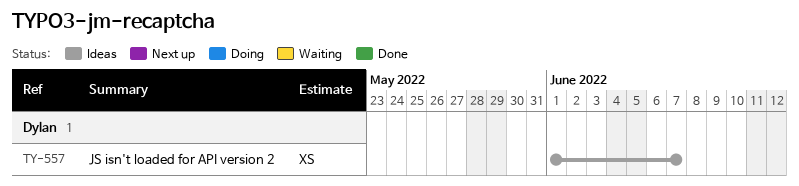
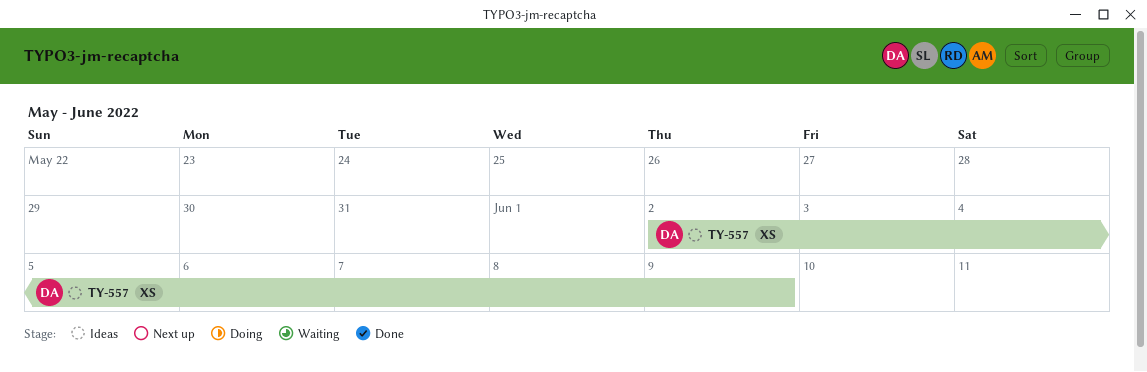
TY-557, start: Jun 1 -> Jun 2
TY-557, due: Jun 7 -> Jun 9

